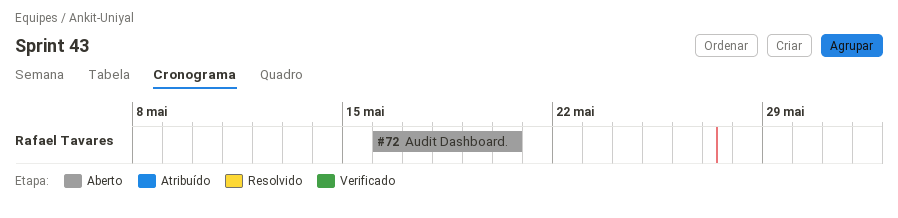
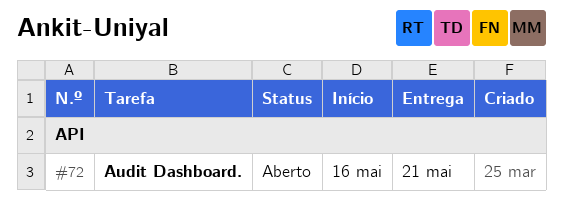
#72, due: May 20 -> May 21

